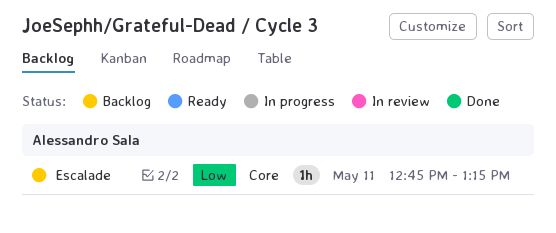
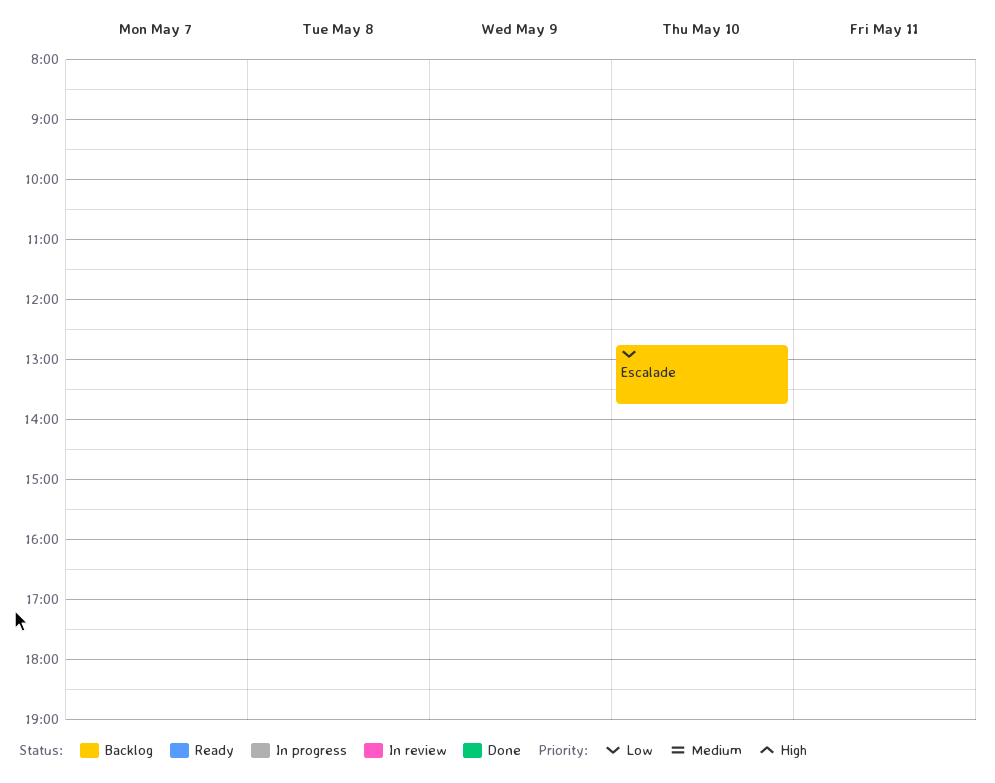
Escalade, day: May 11 -> May 10
Escalade, ends: 13:15 -> 13:45

